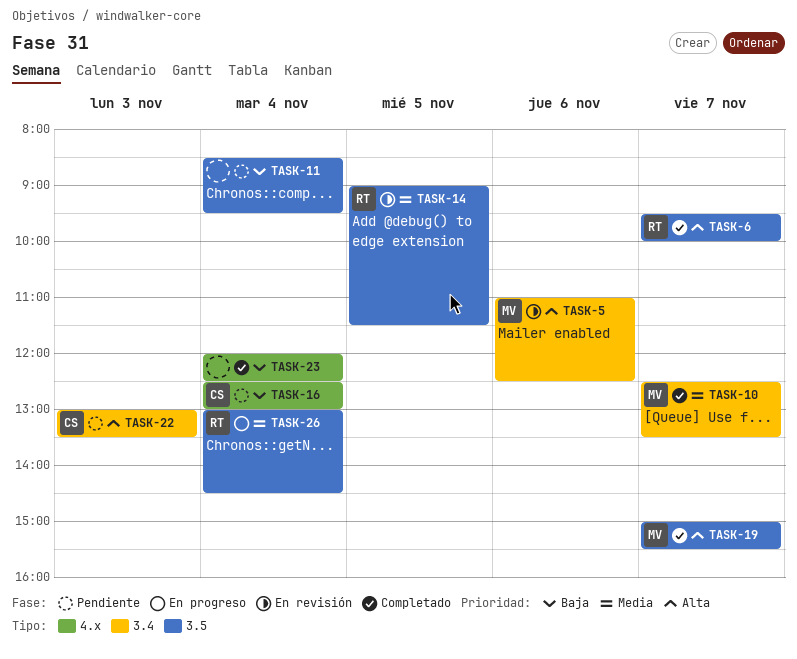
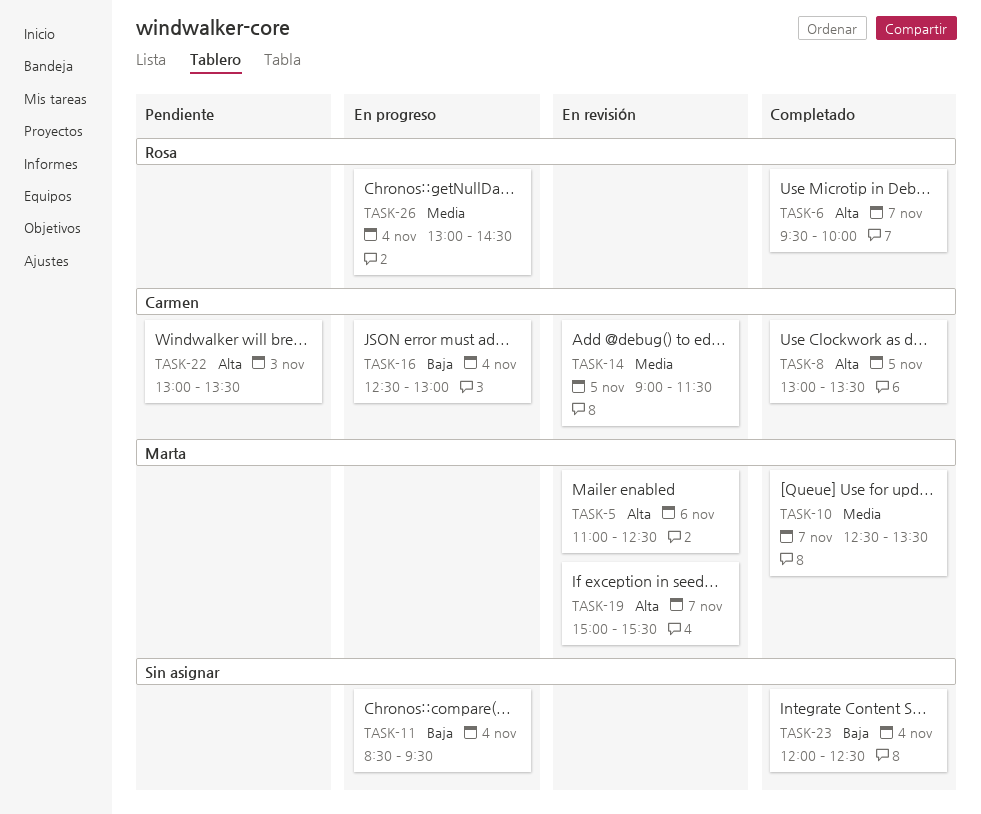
TASK-8: none -> present
TASK-11, status: Pendiente -> En progreso
TASK-14, owner: Rosa -> Carmen
TASK-16, status: Pendiente -> En progreso
TASK-19, status: Completado -> En revisión

